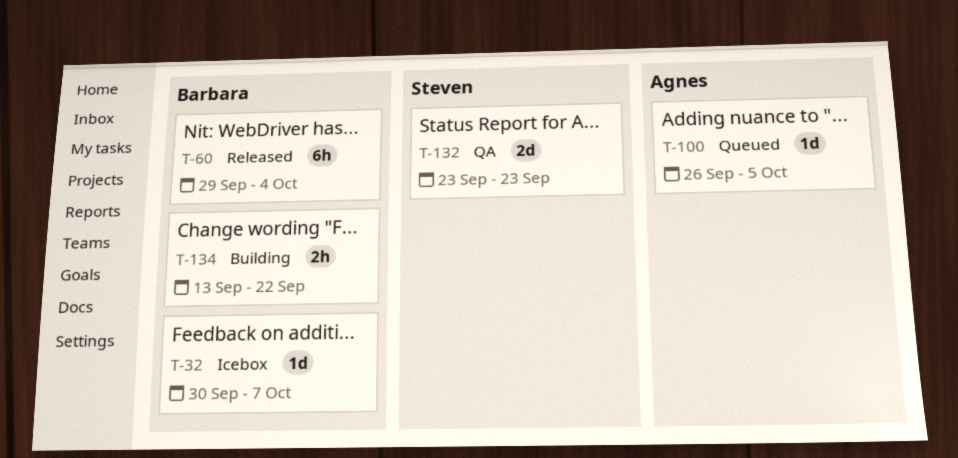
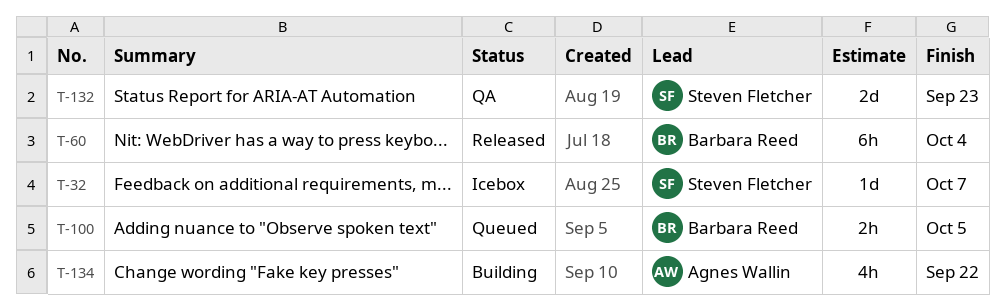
T-32, owner: Barbara Reed -> Steven Fletcher
T-100, owner: Agnes Wallin -> Barbara Reed
T-100, estimate: 1d -> 2h
T-134, owner: Barbara Reed -> Agnes Wallin
T-134, estimate: 2h -> 4h

